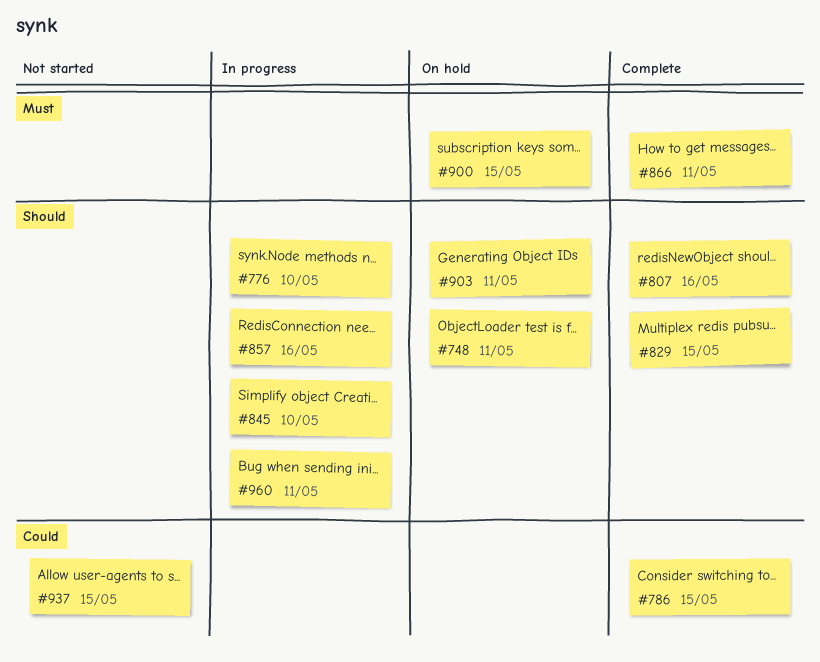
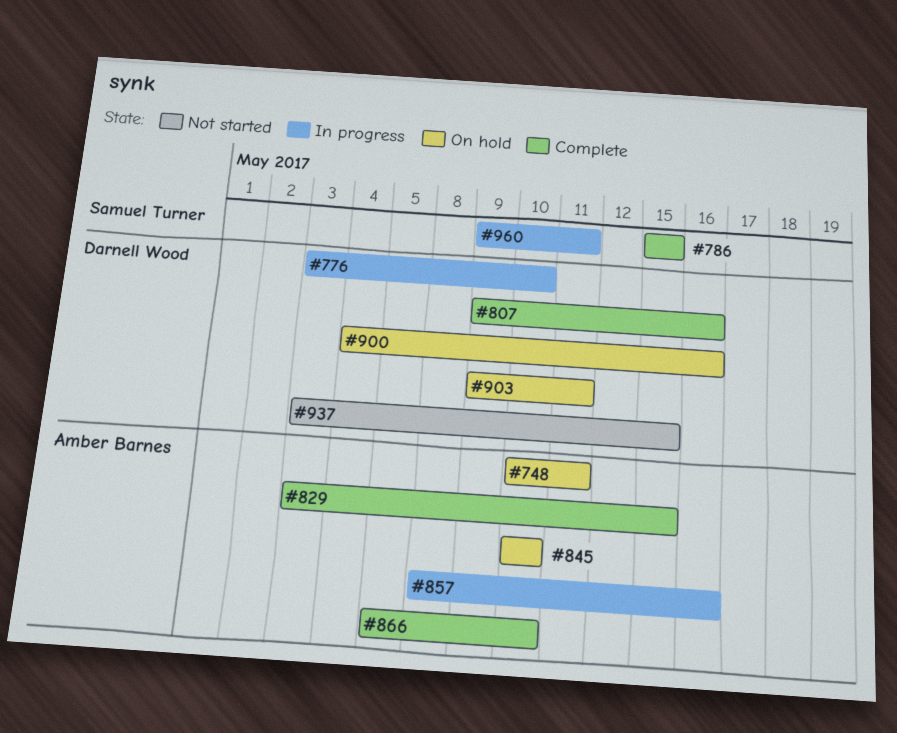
#845, status: In progress -> On hold
#866, due: May 11 -> May 10
#900, due: May 15 -> May 16

